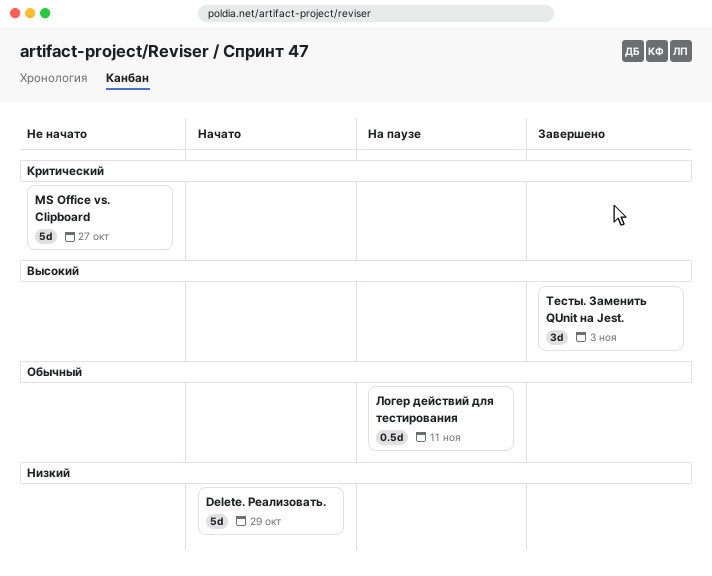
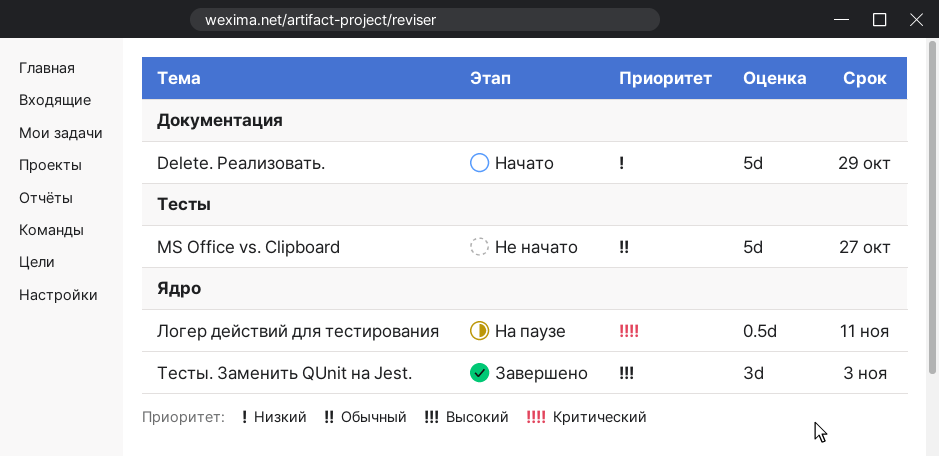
MS Office vs. Clipboard, priority: Критический -> Обычный
Логер действий для тестирования, priority: Обычный -> Критический

